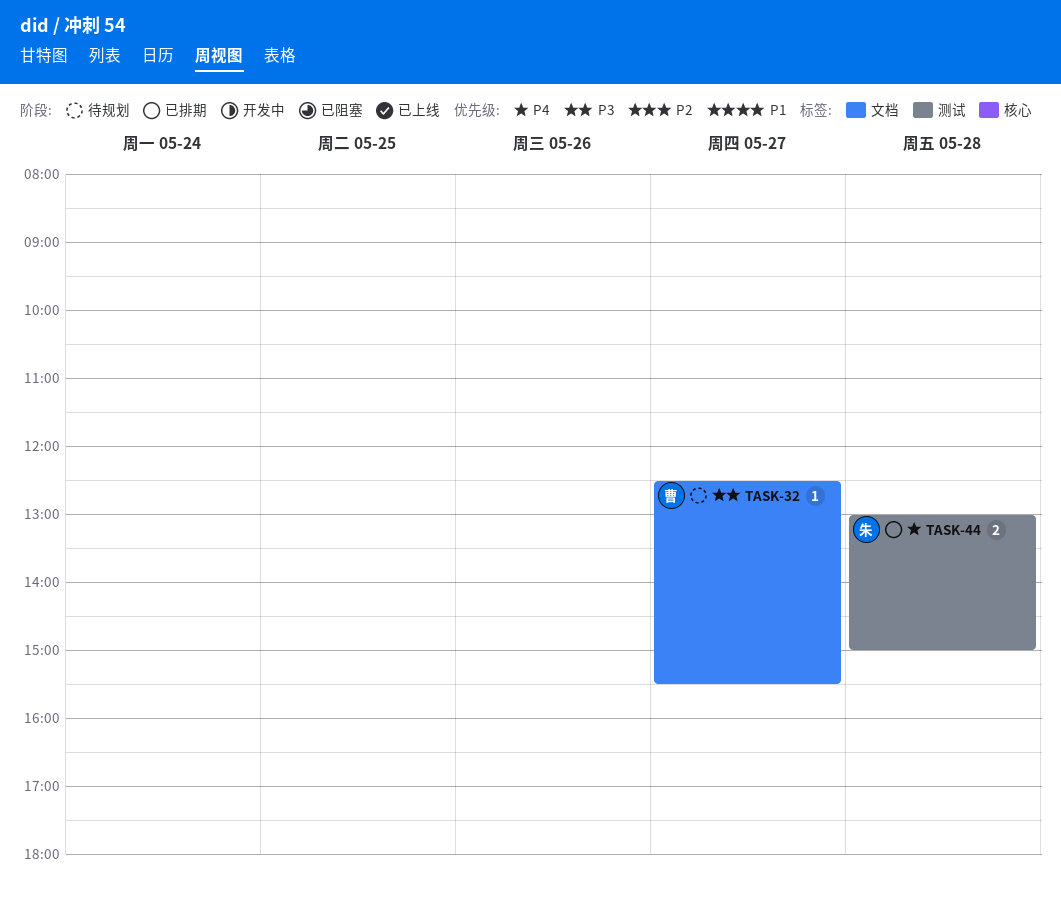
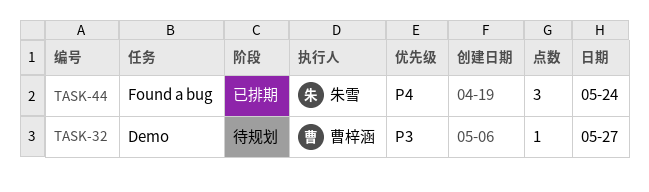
TASK-44, estimate: 2 -> 3
TASK-44, day: May 28 -> May 24

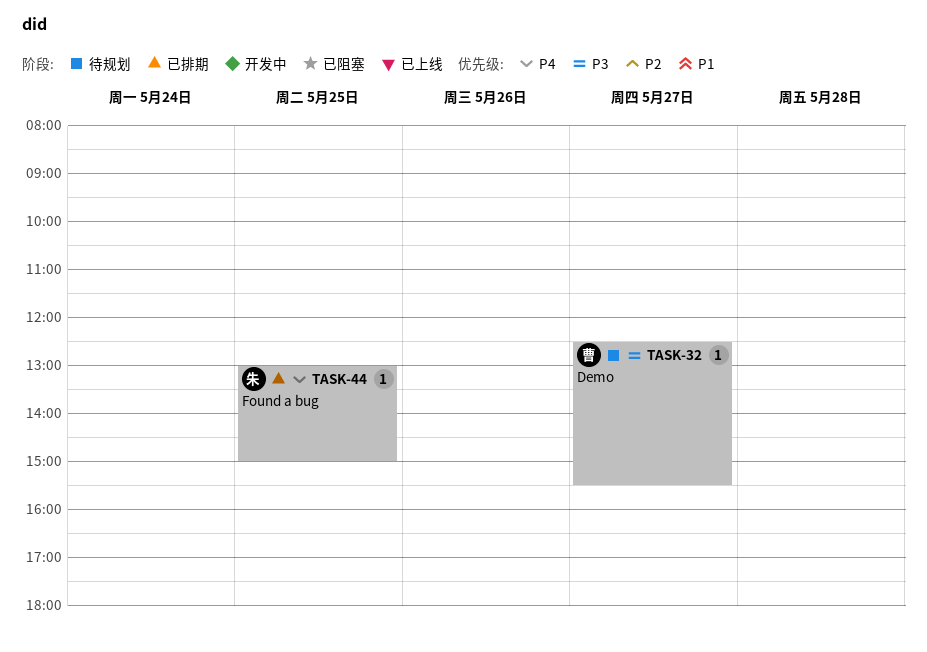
TASK-44, estimate: 3 -> 1
TASK-44, day: May 24 -> May 25

